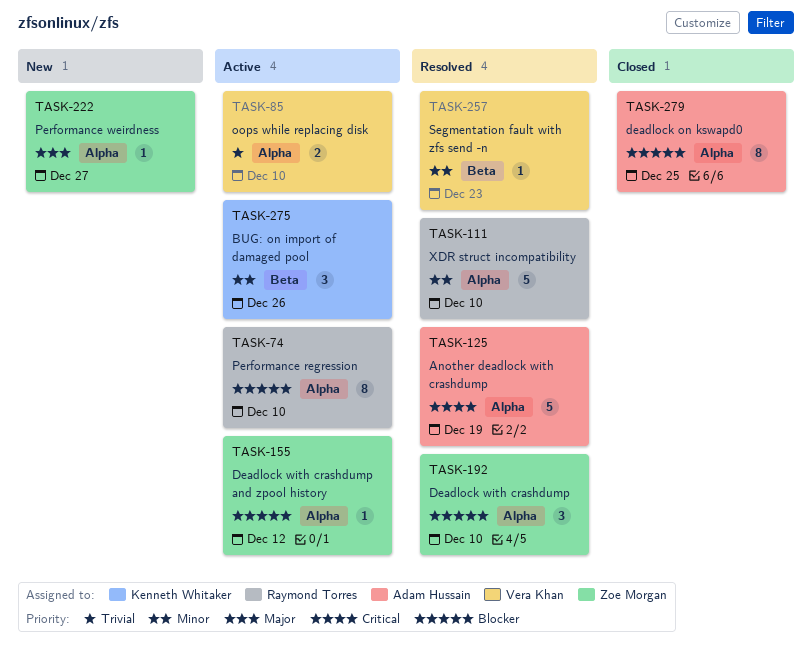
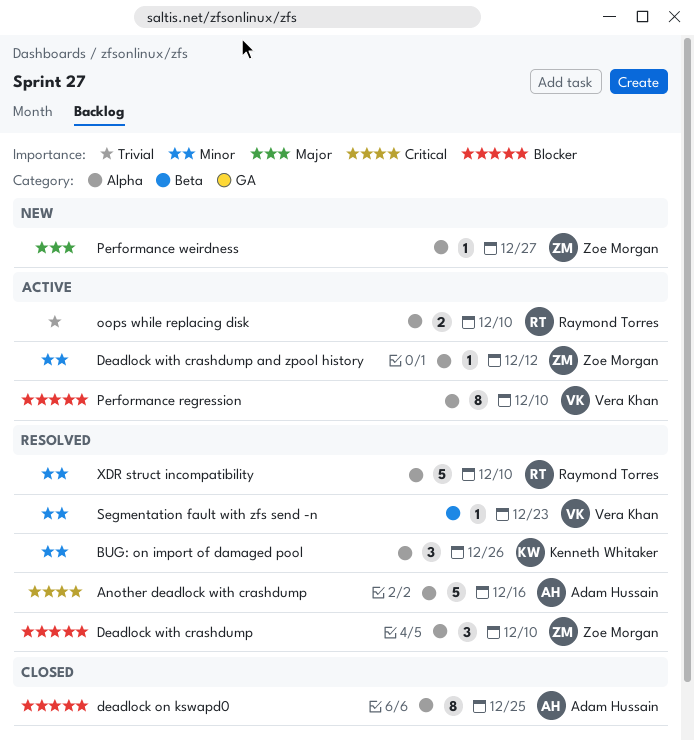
Another deadlock with crashdump, due: Dec 19 -> Dec 16
BUG: on import of damaged pool, status: Active -> Resolved
BUG: on import of damaged pool, label: Beta -> Alpha
Deadlock with crashdump and zpool history, priority: Blocker -> Minor
oops while replacing disk, owner: Vera Khan -> Raymond Torres
Performance regression, owner: Raymond Torres -> Vera Khan

